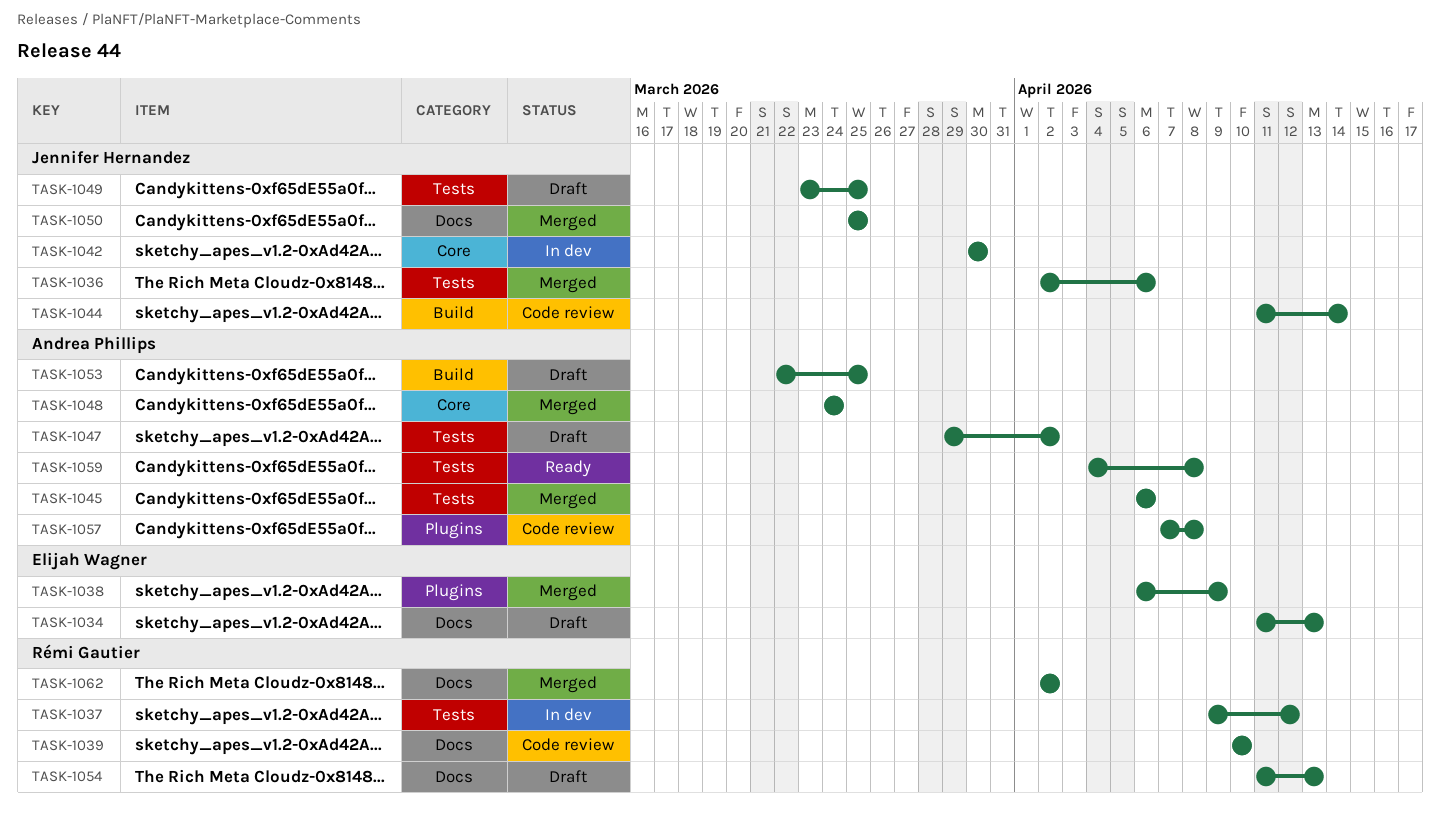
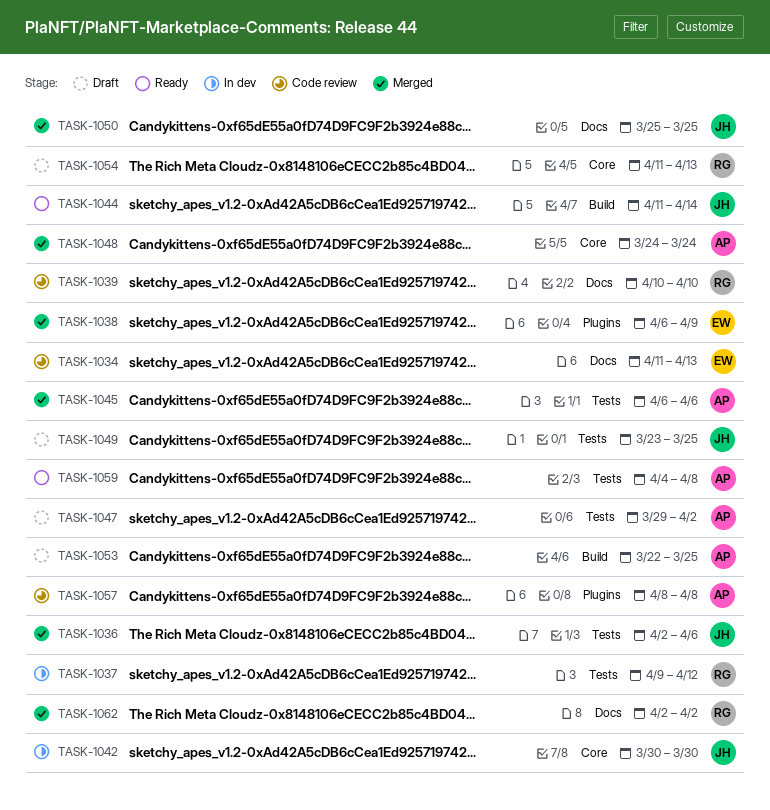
TASK-1034, status: Draft -> Code review
TASK-1044, status: Code review -> Ready
TASK-1054, label: Docs -> Core
TASK-1057, start: Apr 7 -> Apr 8

